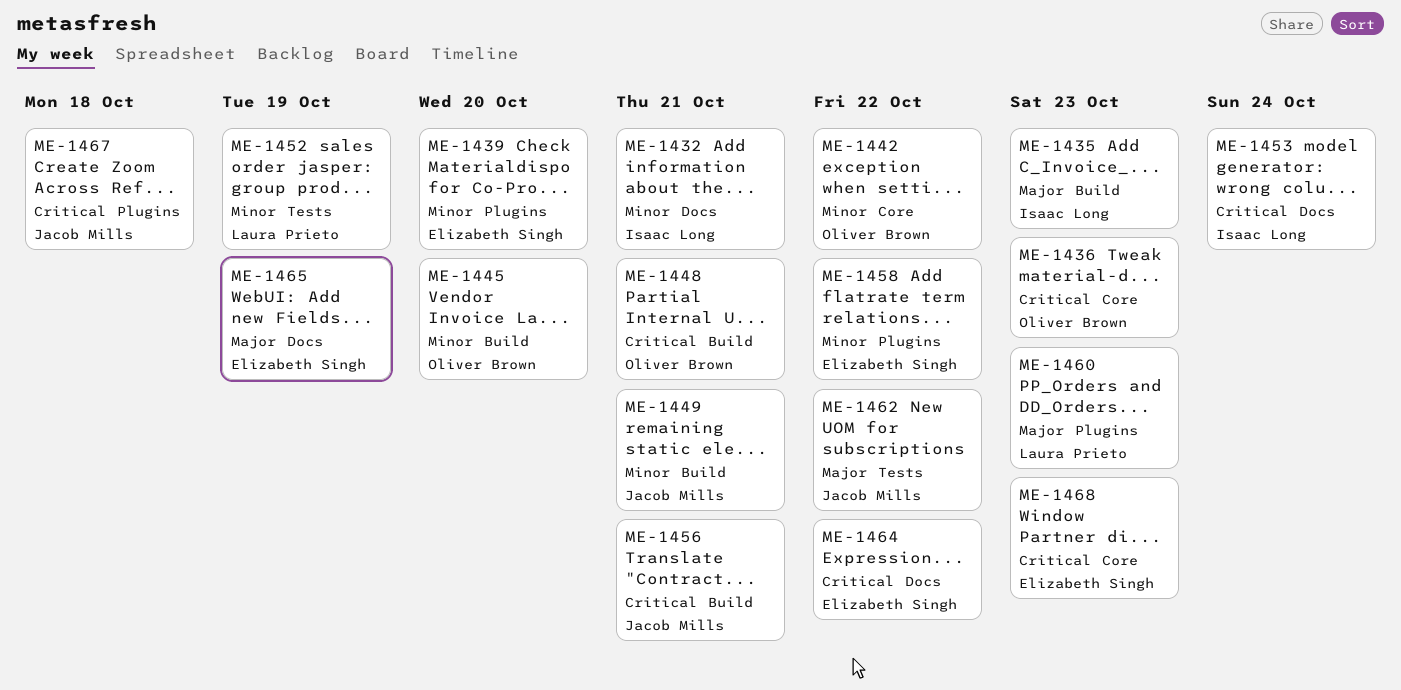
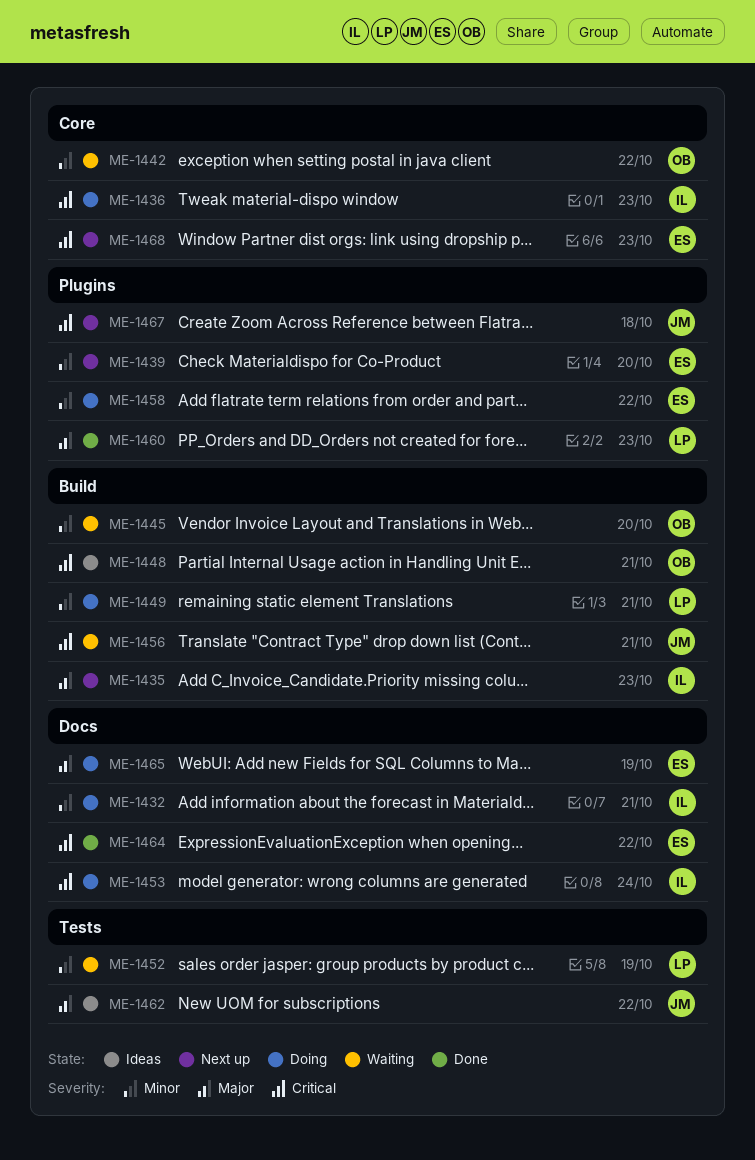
ME-1436, owner: Oliver Brown -> Isaac Long
ME-1449, owner: Jacob Mills -> Laura Prieto

